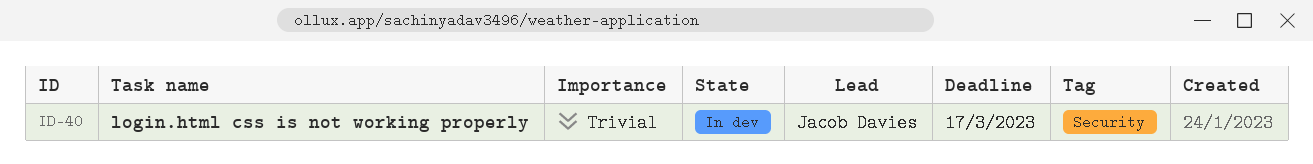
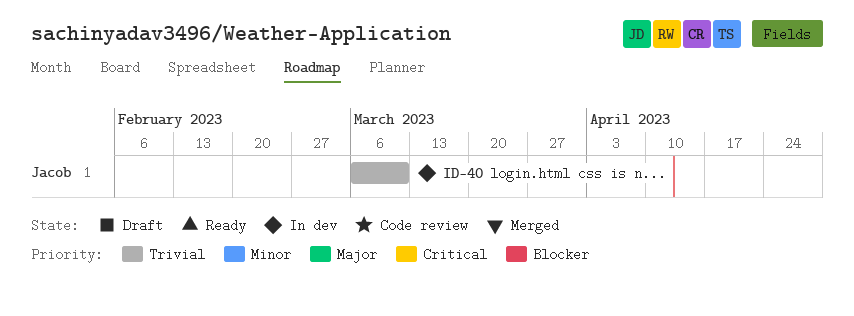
ID-40, due: Mar 17 -> Mar 10

